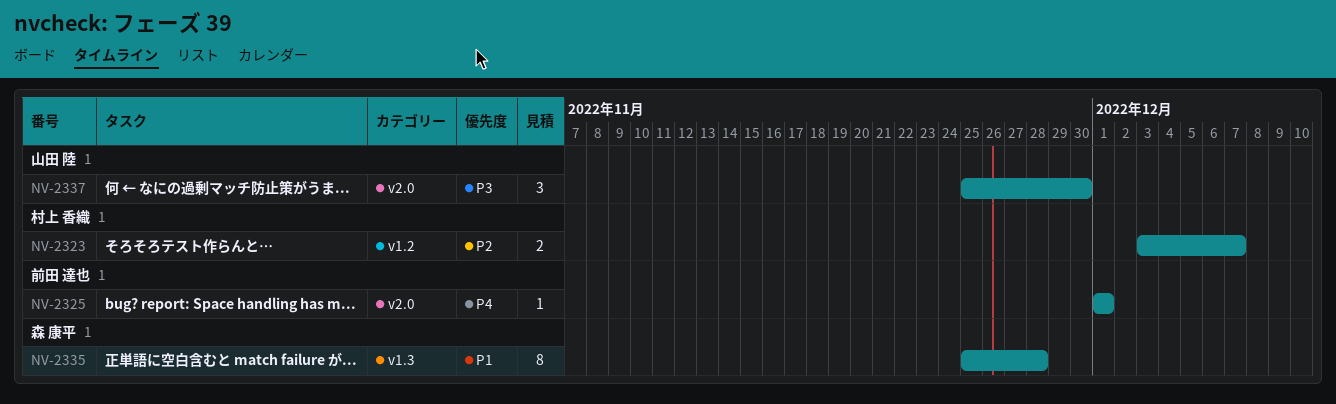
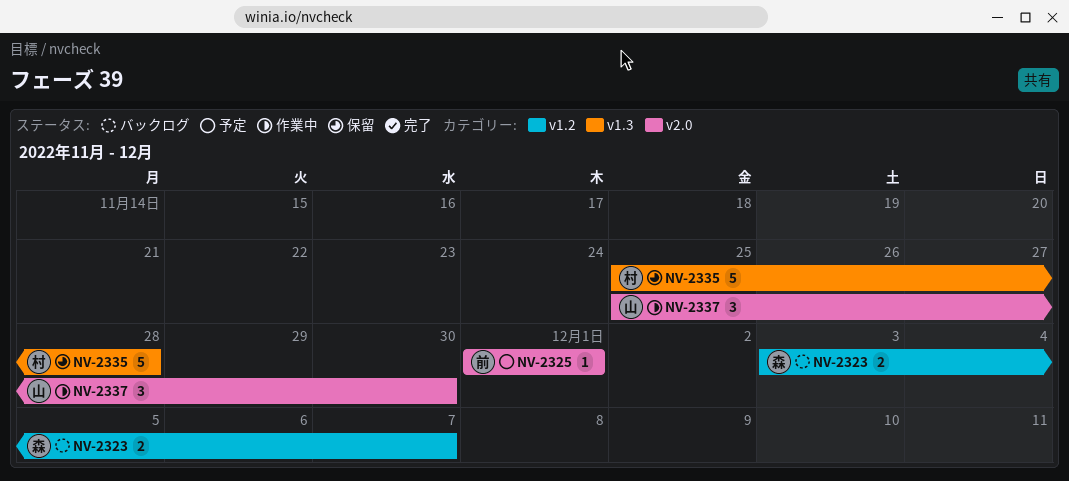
NV-2323, owner: 村上 香織 -> 森 康平
NV-2335, owner: 森 康平 -> 村上 香織
NV-2335, estimate: 8 -> 5

